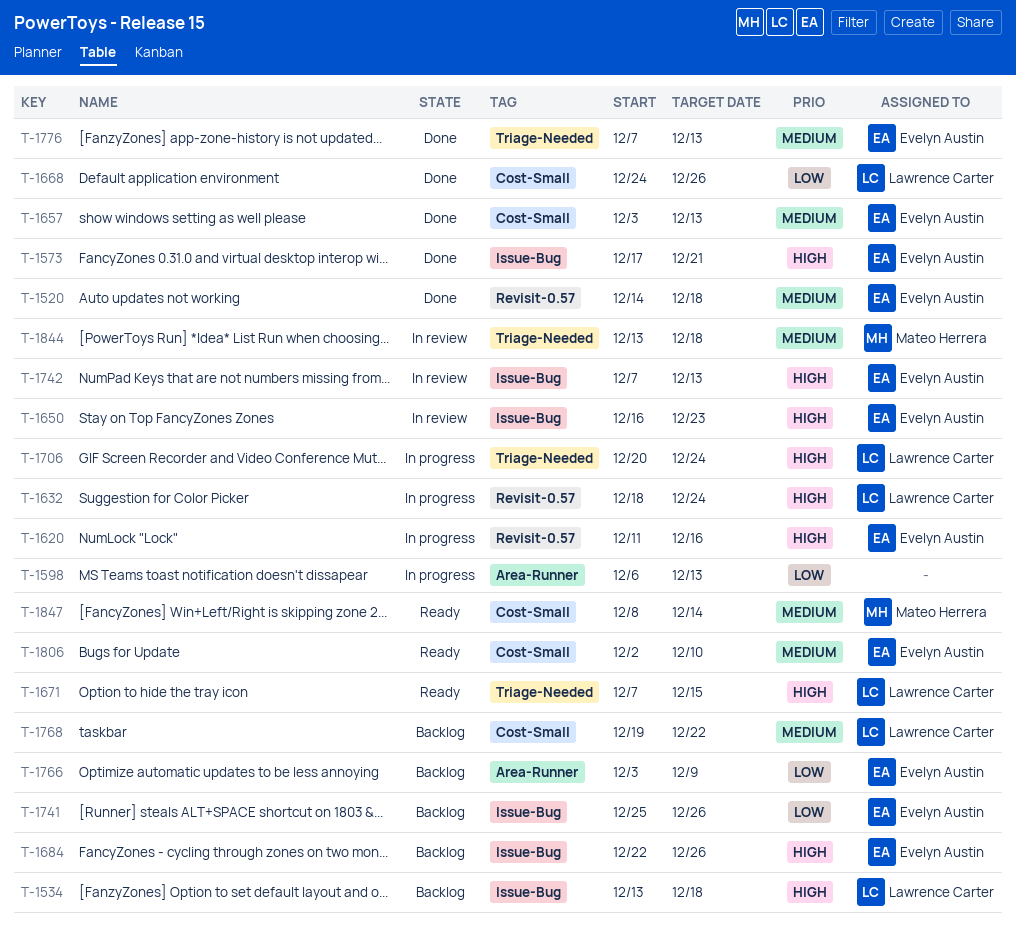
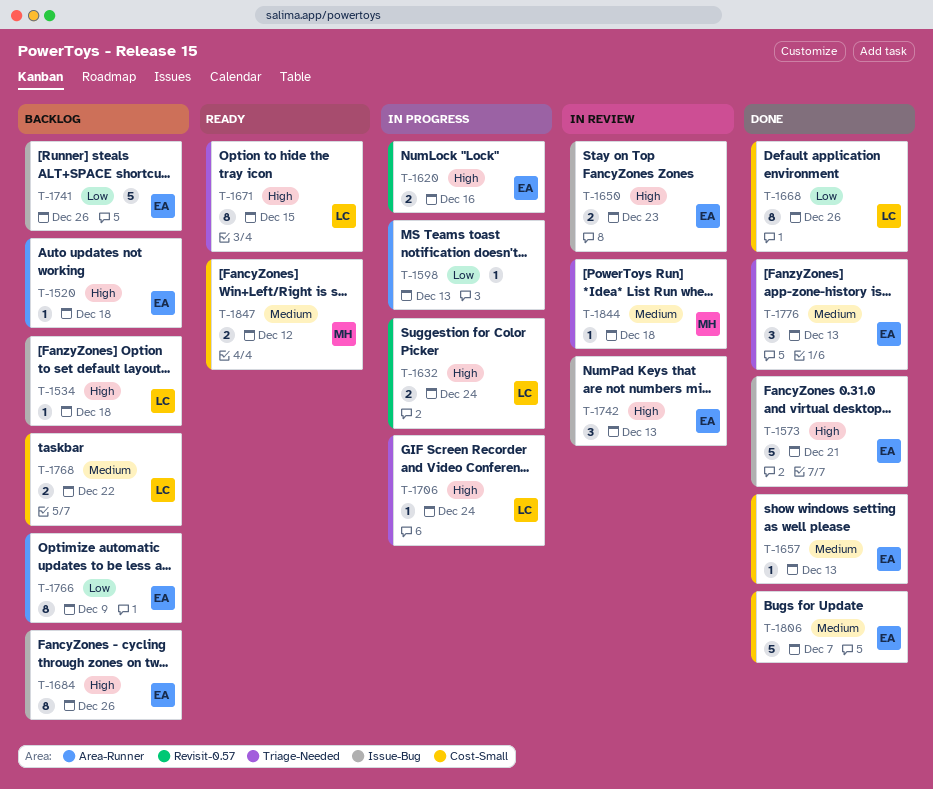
T-1520, status: Done -> Backlog
T-1520, priority: Medium -> High
T-1520, label: Revisit-0.57 -> Area-Runner
T-1806, status: Ready -> Done
T-1806, due: Dec 10 -> Dec 7
T-1847, due: Dec 14 -> Dec 12

